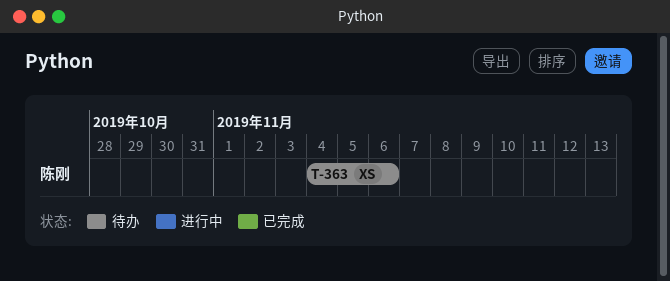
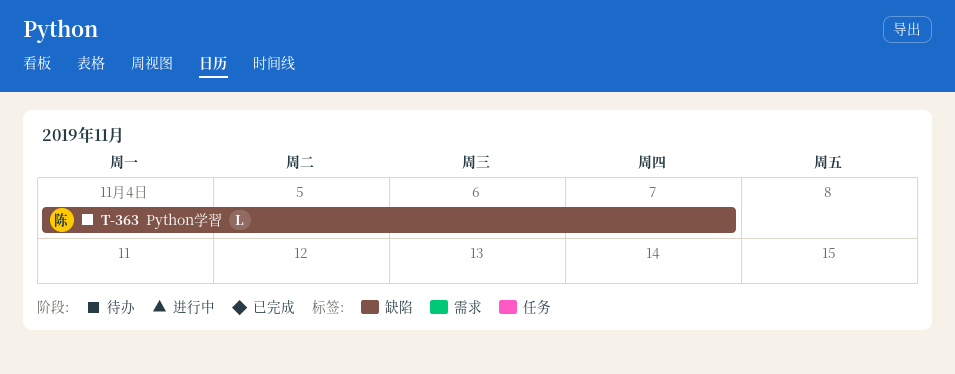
T-363, estimate: XS -> L
T-363, due: Nov 6 -> Nov 7

